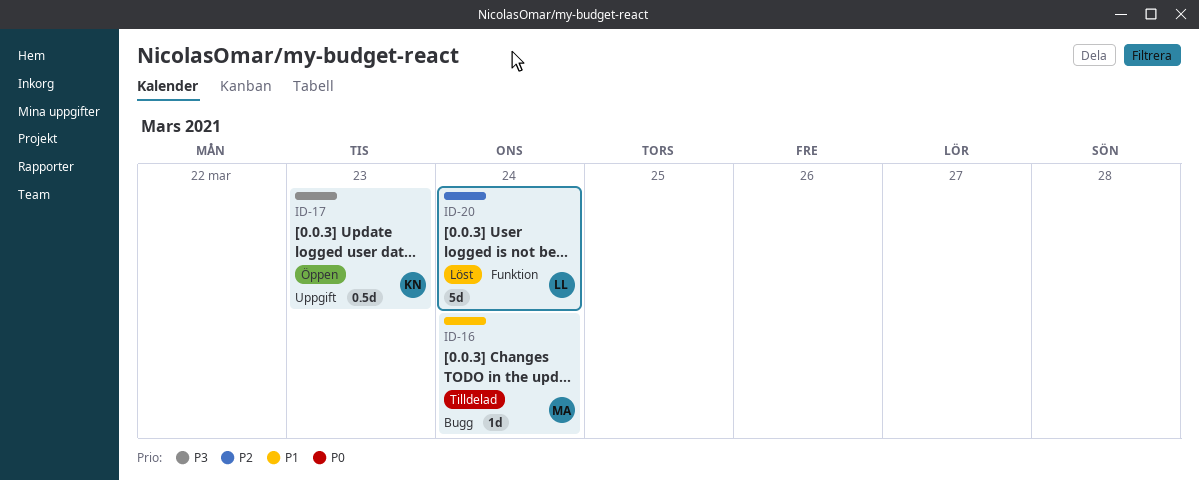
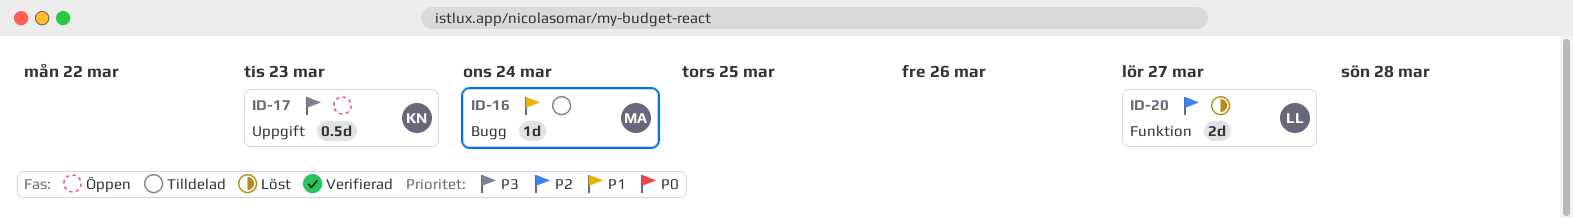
ID-20, estimate: 5d -> 2d
ID-20, due: Mar 24 -> Mar 27

